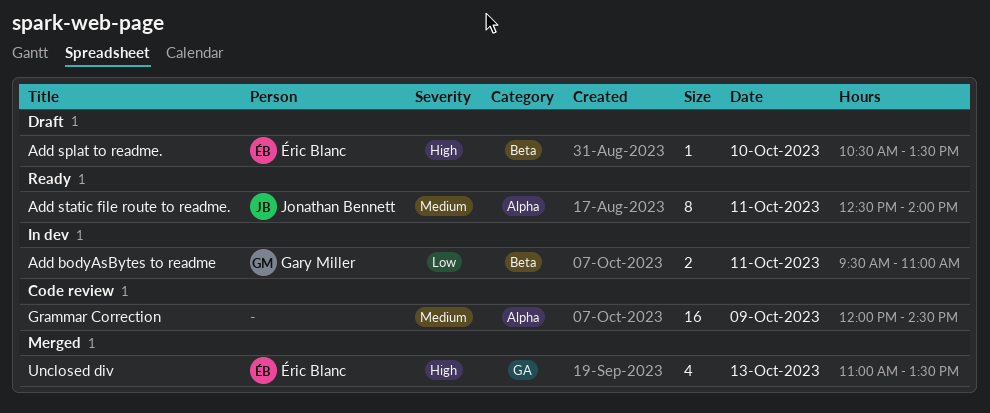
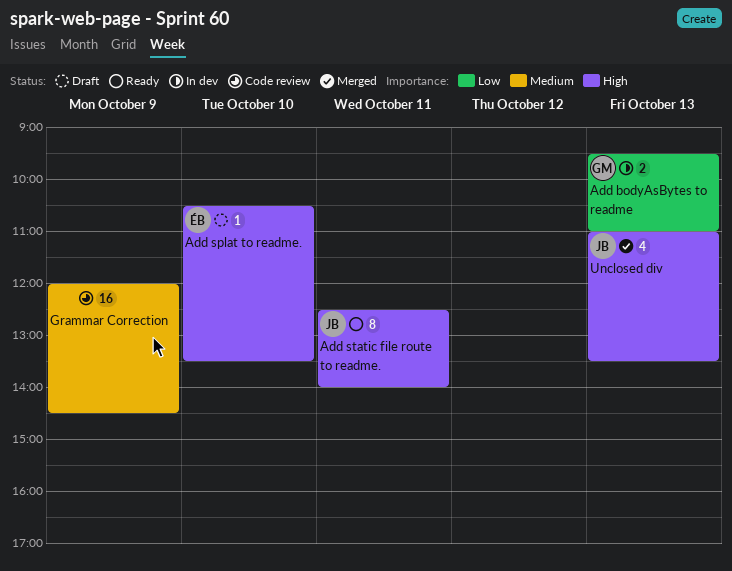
Add bodyAsBytes to readme, day: Oct 11 -> Oct 13
Add static file route to readme., priority: Medium -> High
Unclosed div, owner: Éric Blanc -> Jonathan Bennett

